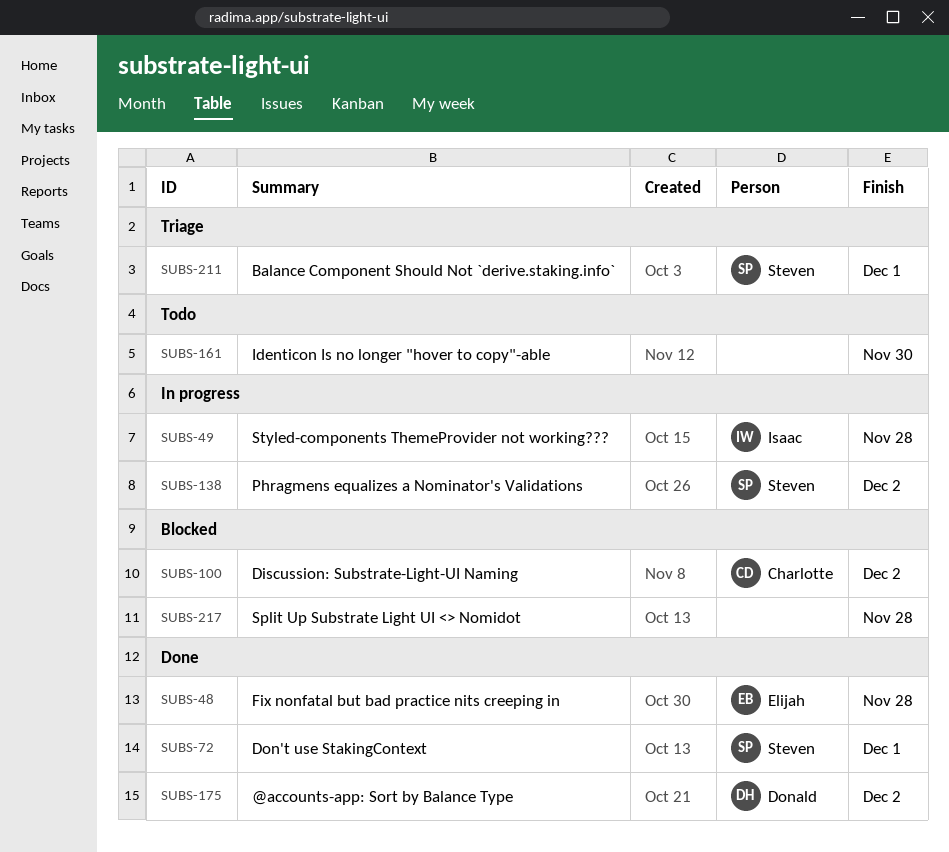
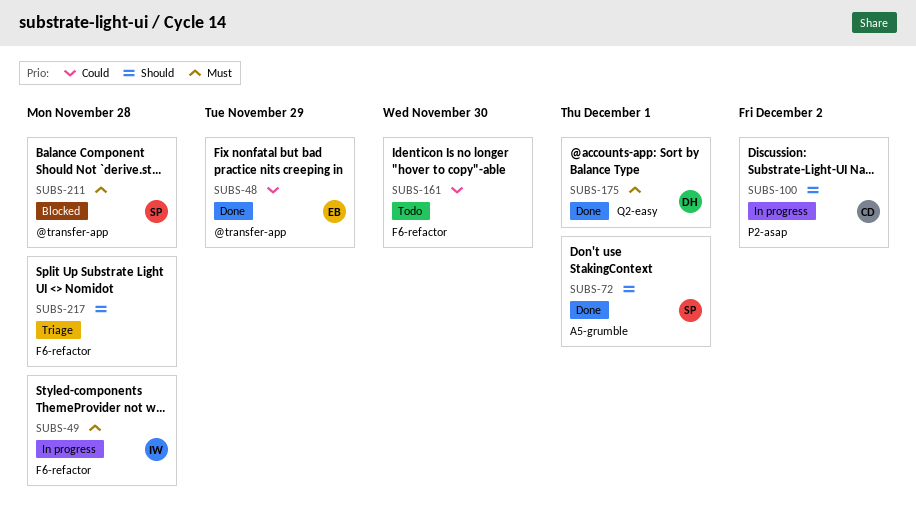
SUBS-48, due: Nov 28 -> Nov 29
SUBS-100, status: Blocked -> In progress
SUBS-138: present -> none
SUBS-175, due: Dec 2 -> Dec 1
SUBS-211, status: Triage -> Blocked
SUBS-211, due: Dec 1 -> Nov 28
SUBS-217, status: Blocked -> Triage

